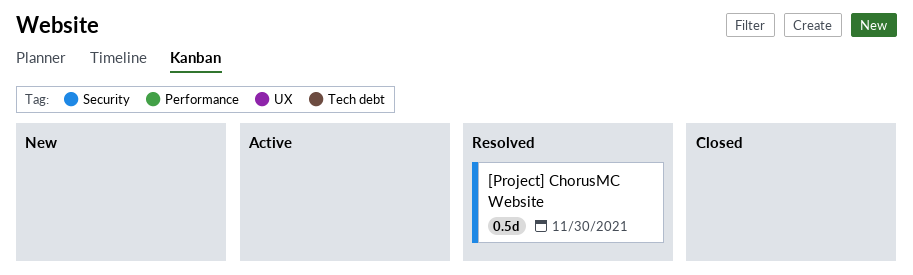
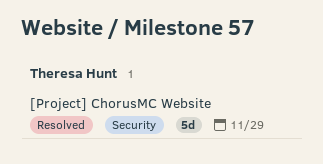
[Project] ChorusMC Website, estimate: 0.5d -> 5d
[Project] ChorusMC Website, due: Nov 30 -> Nov 29

